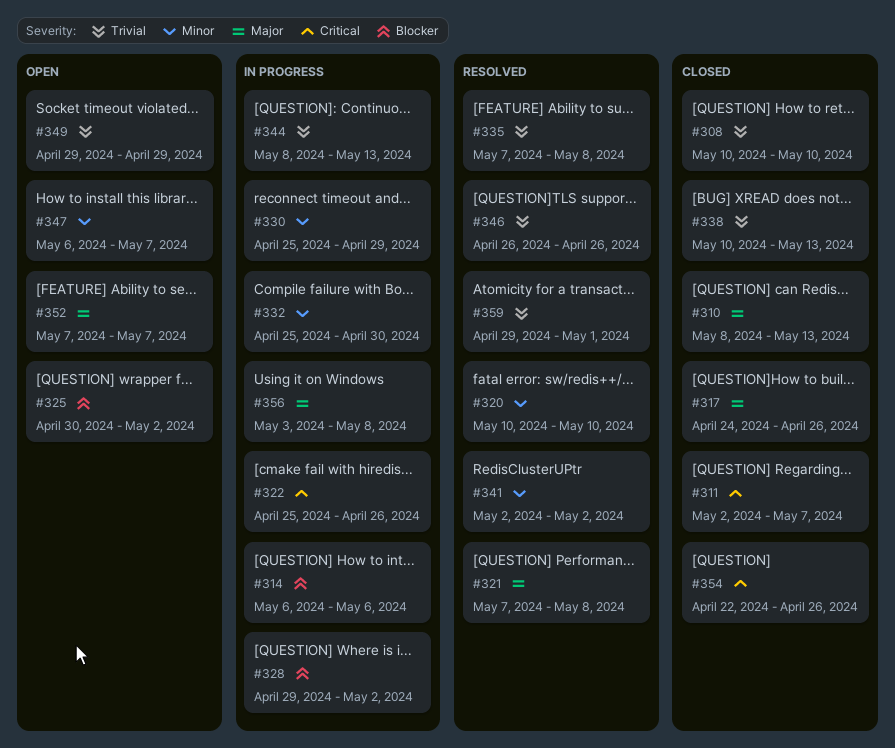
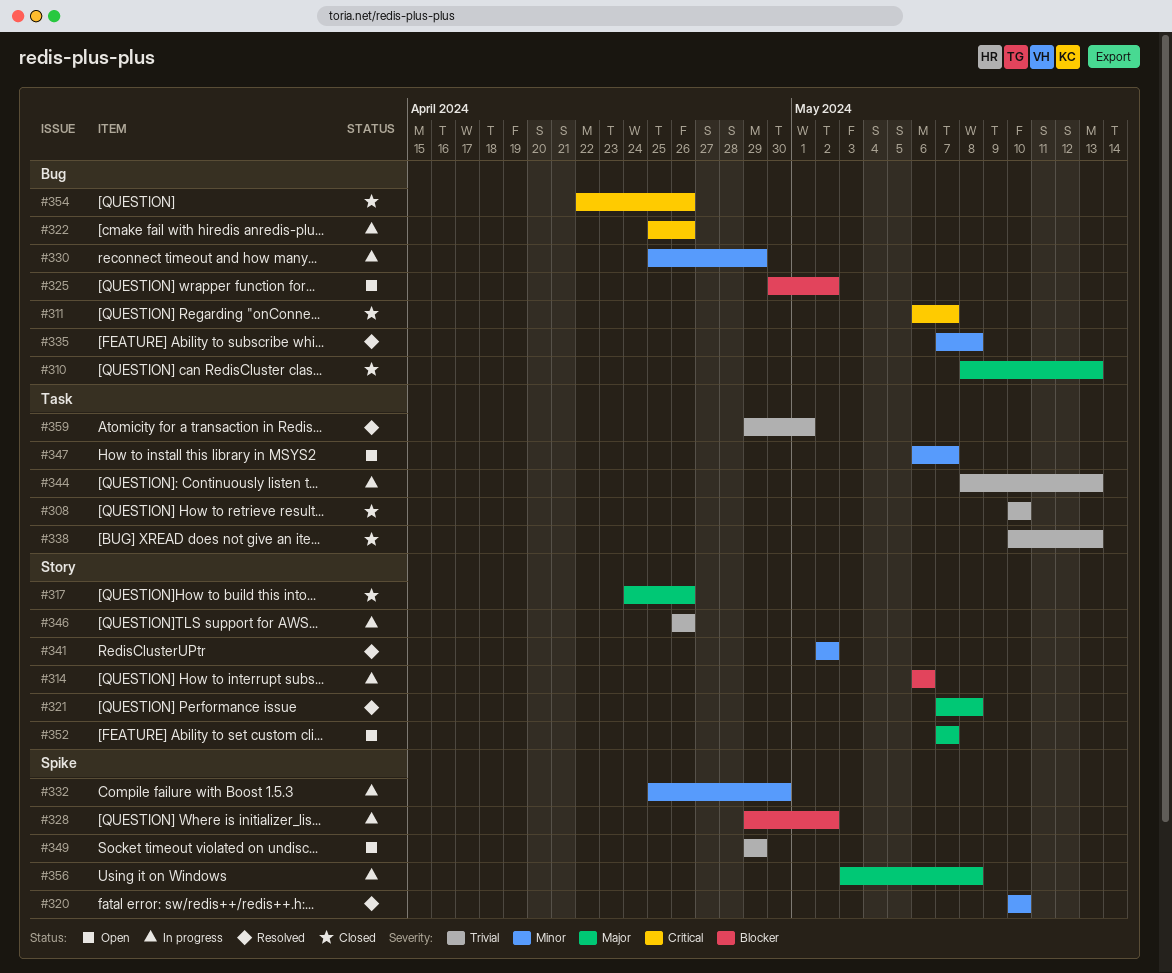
#311, start: May 2 -> May 6
#335, priority: Trivial -> Minor
#346, status: Resolved -> In progress

